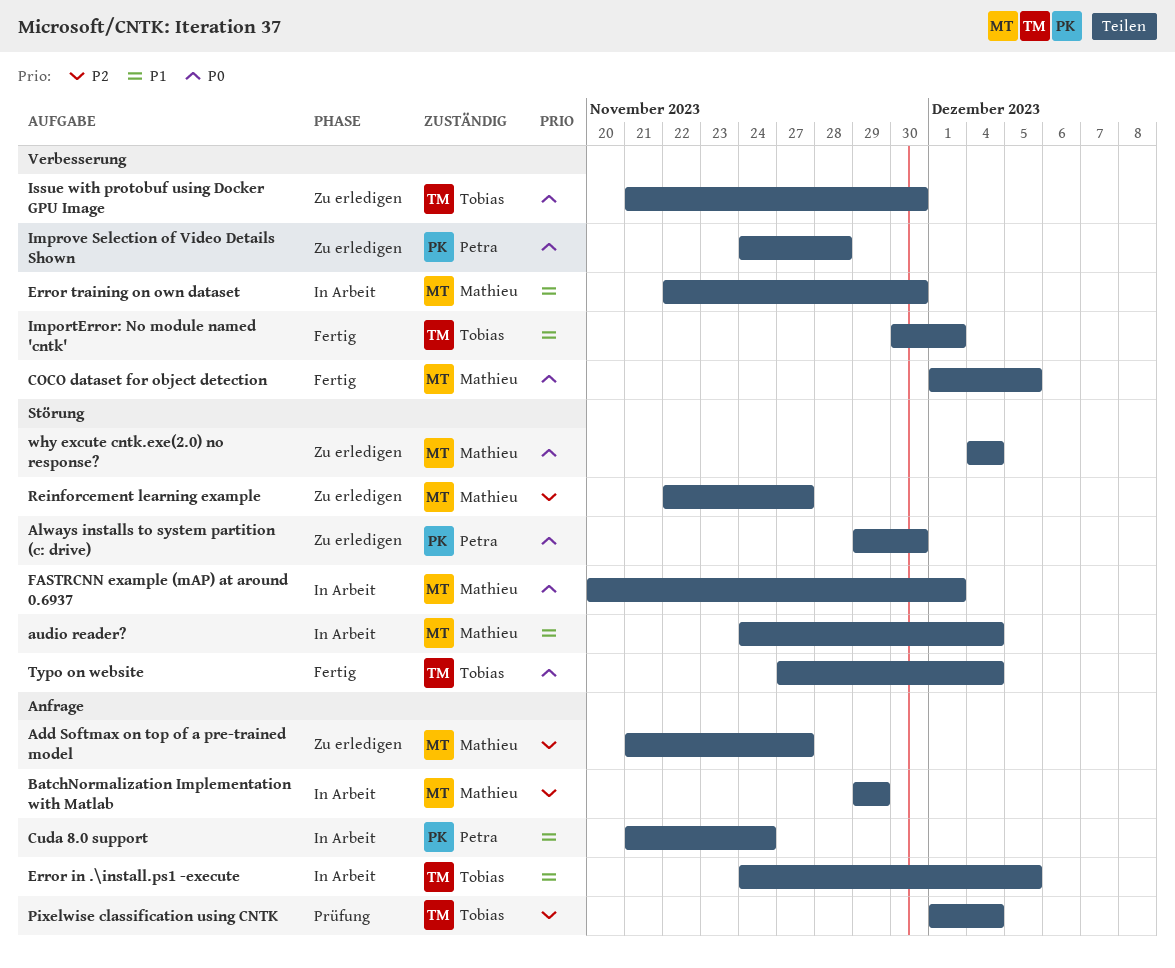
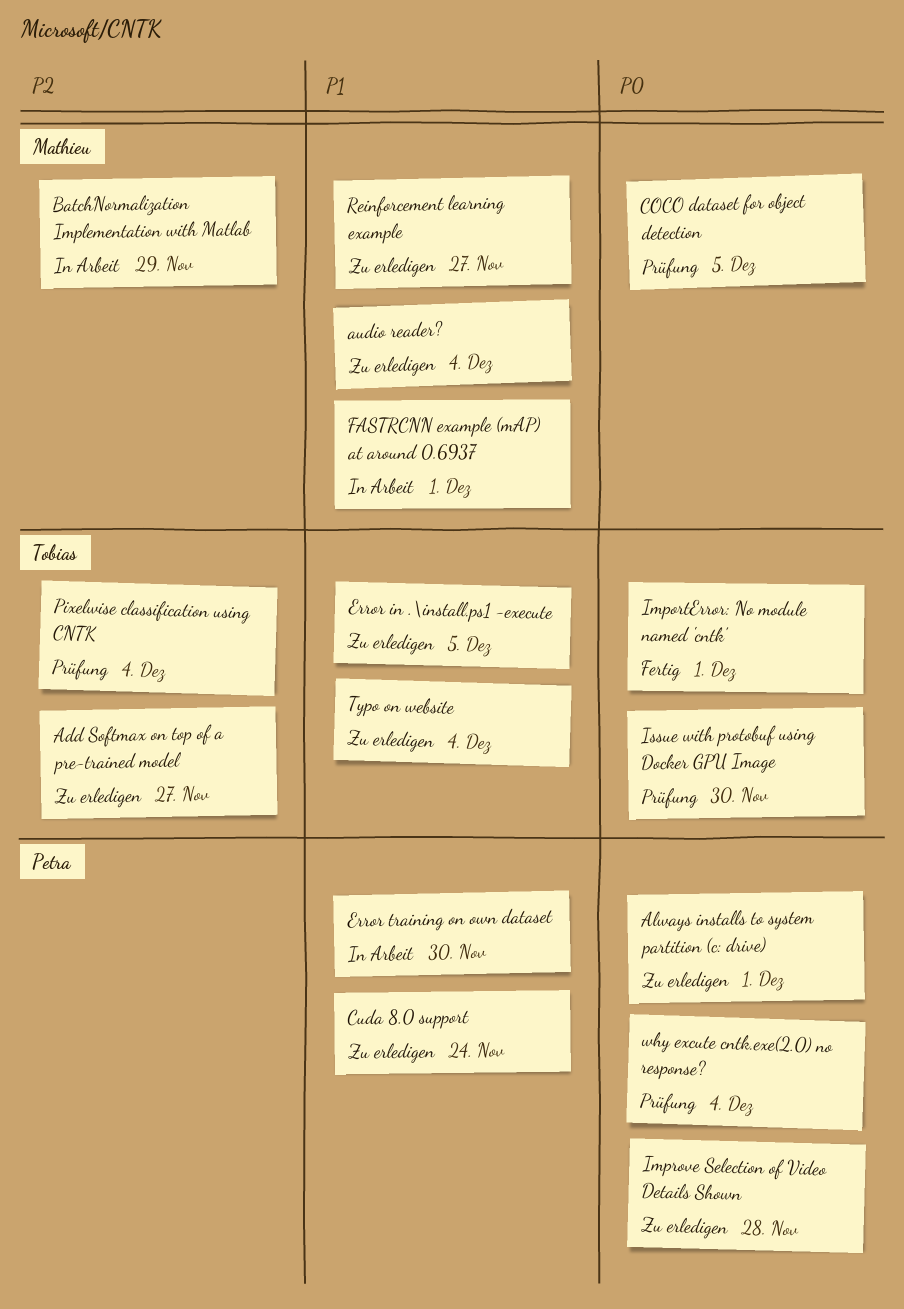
Add Softmax on top of a pre-trained model, owner: Mathieu -> Tobias
Always installs to system partition (c: drive), due: Nov 30 -> Dec 1
audio reader?, status: In Arbeit -> Zu erledigen
COCO dataset for object detection, status: Fertig -> Prüfung
Cuda 8.0 support, status: In Arbeit -> Zu erledigen
Error in .\install.ps1 -execute, status: In Arbeit -> Zu erledigen
Error training on own dataset, owner: Mathieu -> Petra
FASTRCNN example (mAP) at around 0.6937, priority: P0 -> P1
ImportError: No module named 'cntk', priority: P1 -> P0
Issue with protobuf using Docker GPU Image, status: Zu erledigen -> Prüfung
Reinforcement learning example, priority: P2 -> P1
Typo on website, status: Fertig -> Zu erledigen
Typo on website, priority: P0 -> P1
why excute cntk.exe(2.0) no response?, status: Zu erledigen -> Prüfung
why excute cntk.exe(2.0) no response?, owner: Mathieu -> Petra

